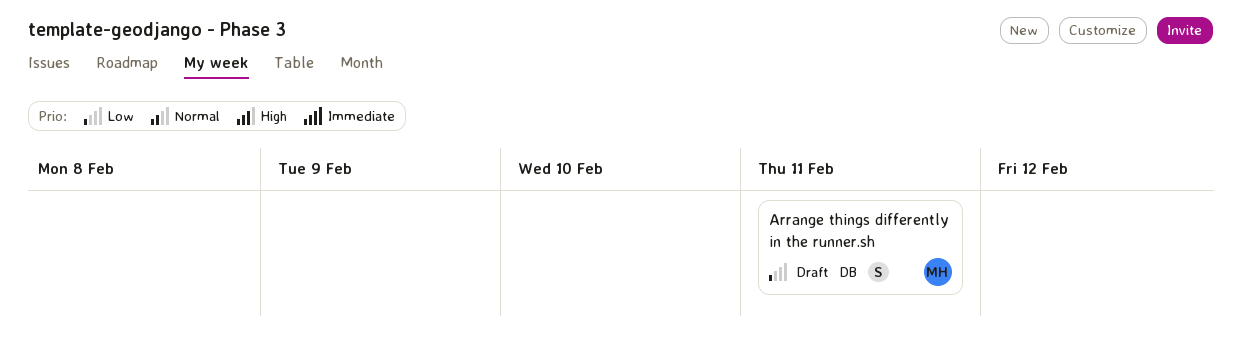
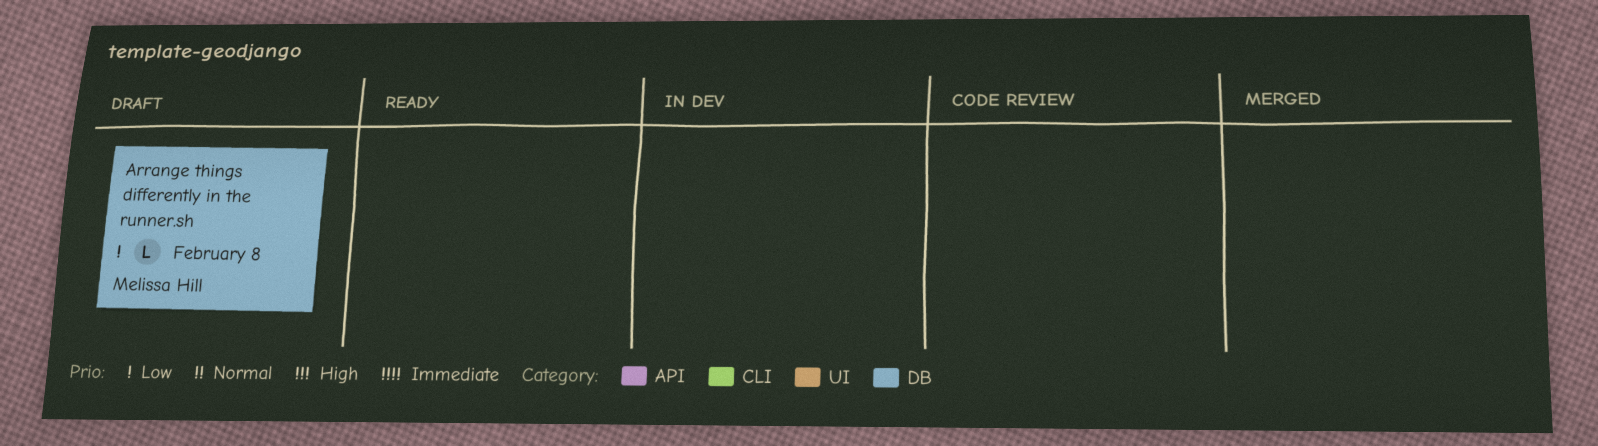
Arrange things differently in the runner.sh, estimate: S -> L
Arrange things differently in the runner.sh, due: Feb 11 -> Feb 8

